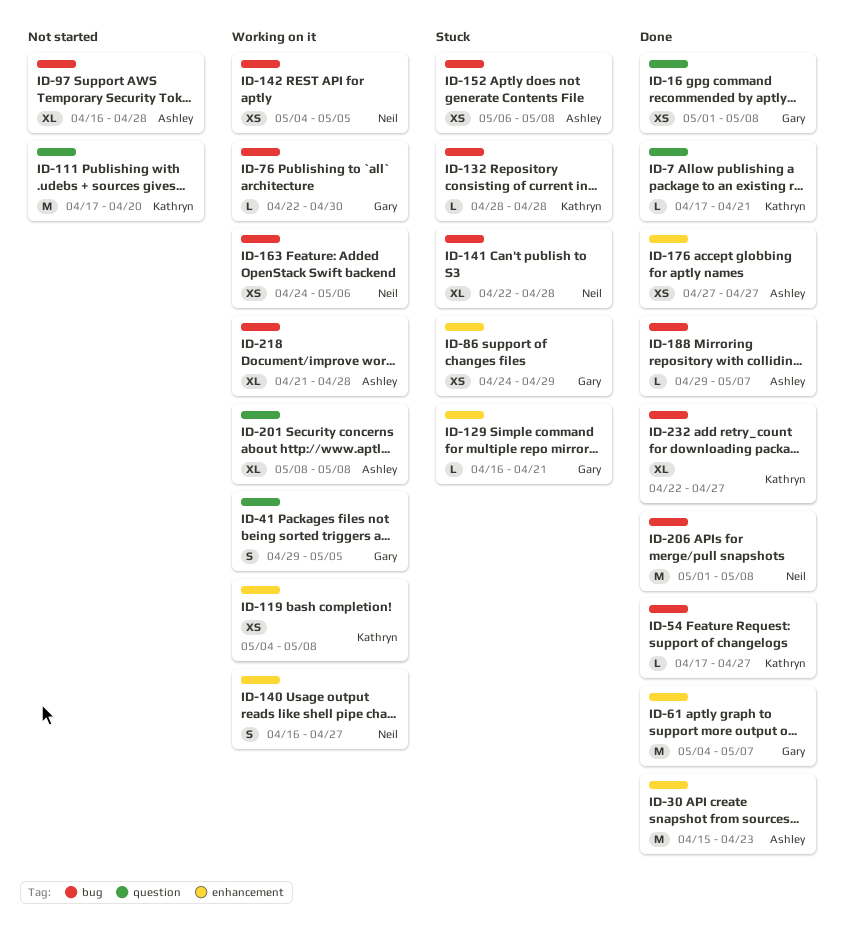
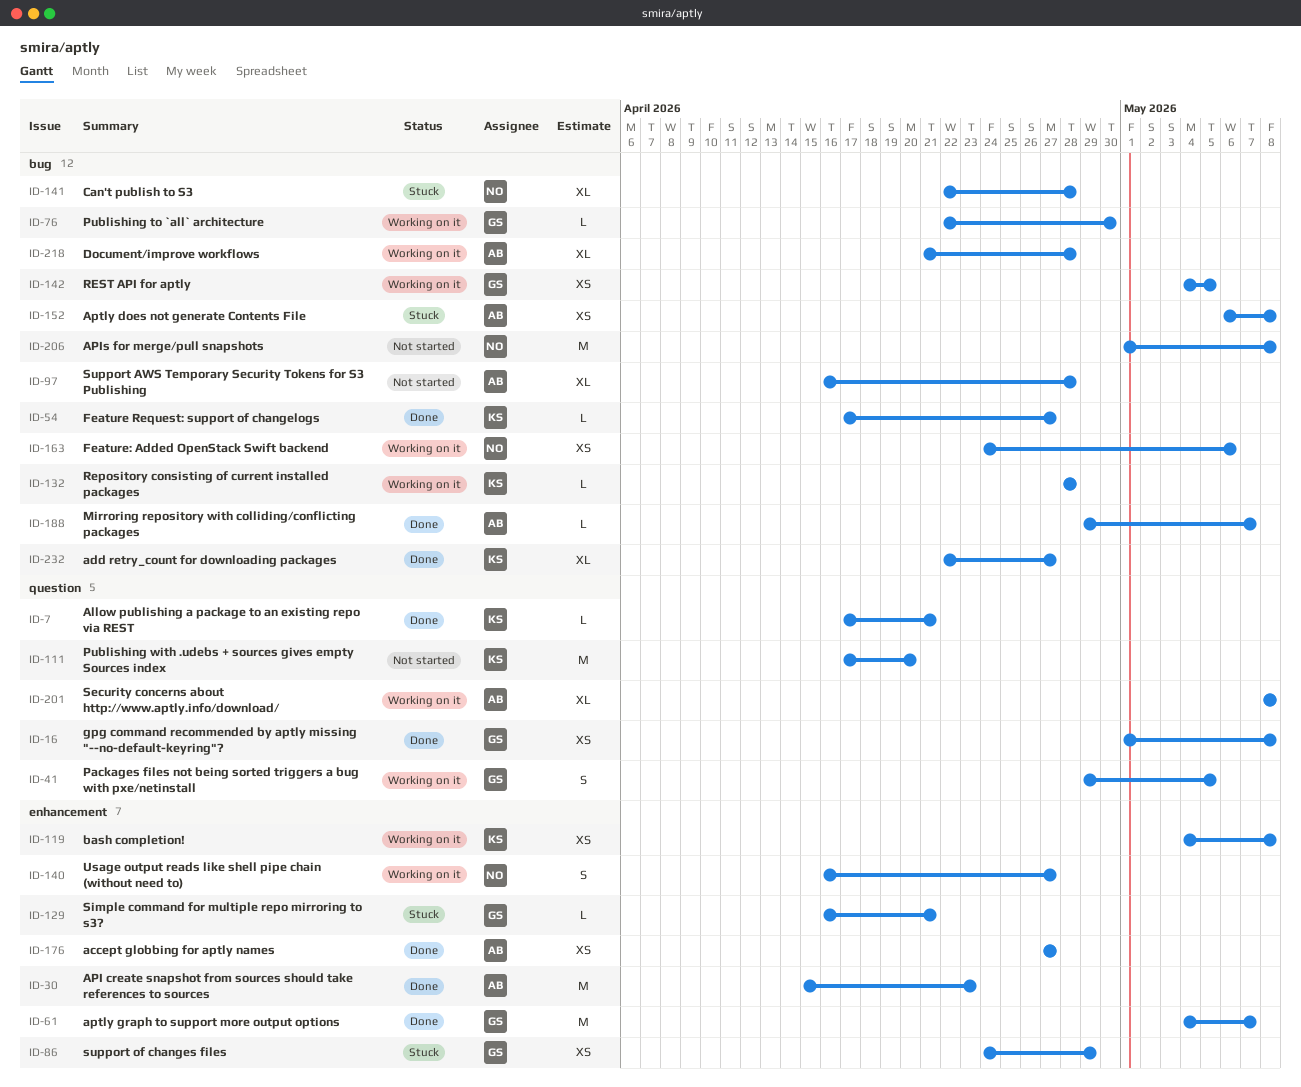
ID-132, status: Stuck -> Working on it
ID-142, owner: Neil -> Gary
ID-206, status: Done -> Not started

